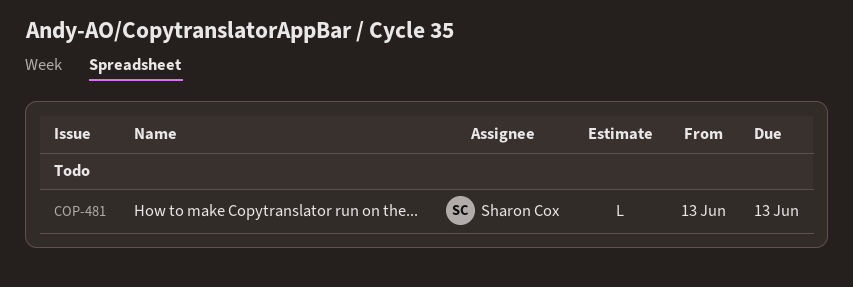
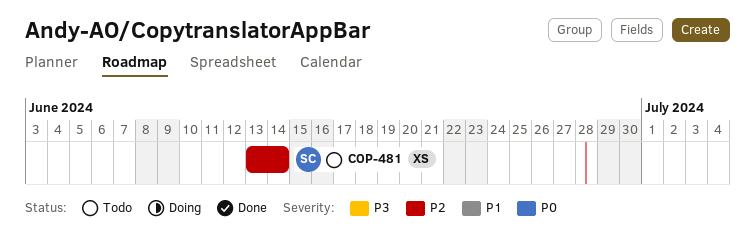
COP-481, estimate: L -> XS
COP-481, due: Jun 13 -> Jun 14

